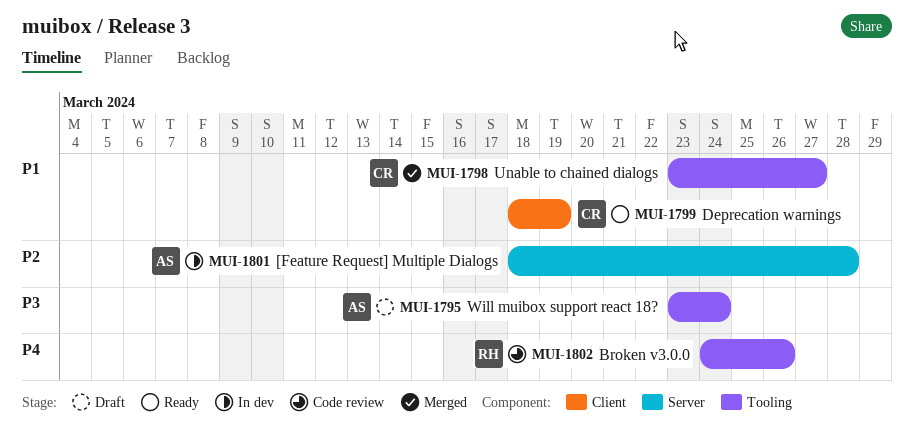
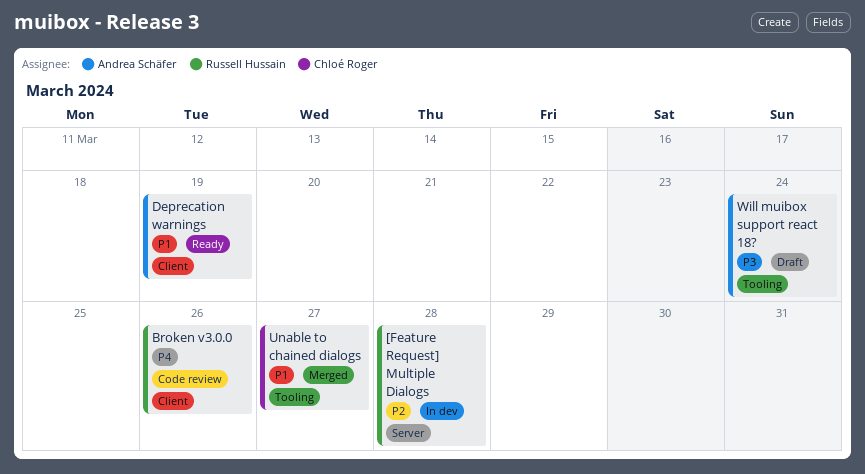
[Feature Request] Multiple Dialogs, owner: Andrea Schäfer -> Russell Hussain
Broken v3.0.0, label: Tooling -> Client
Deprecation warnings, owner: Chloé Roger -> Andrea Schäfer

